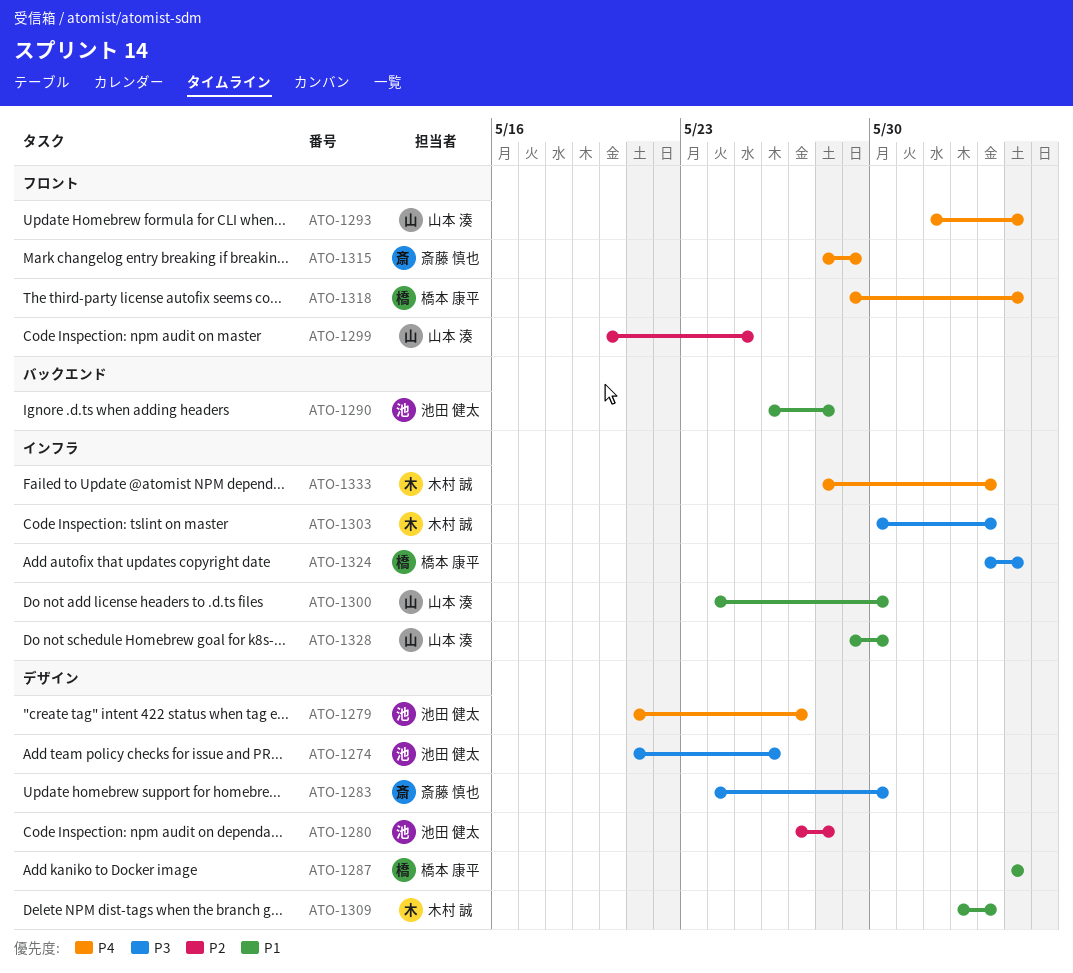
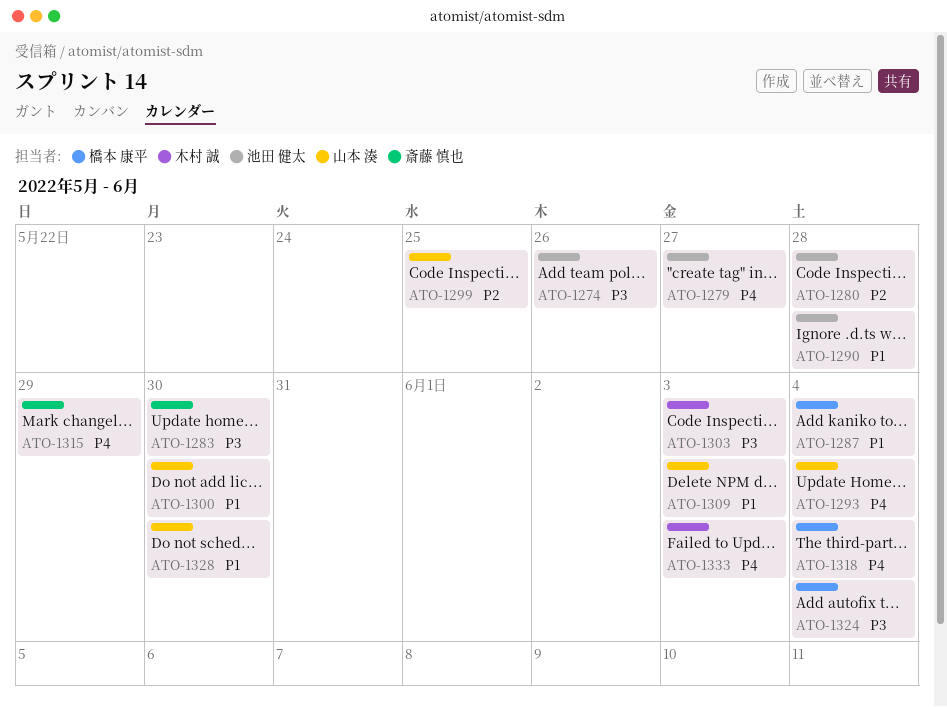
ATO-1309, owner: 木村 誠 -> 山本 湊

